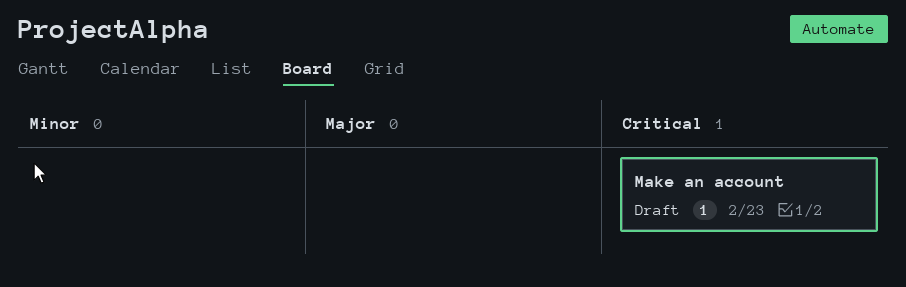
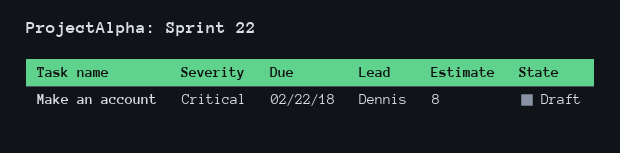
Make an account, estimate: 1 -> 8
Make an account, due: Feb 23 -> Feb 22

